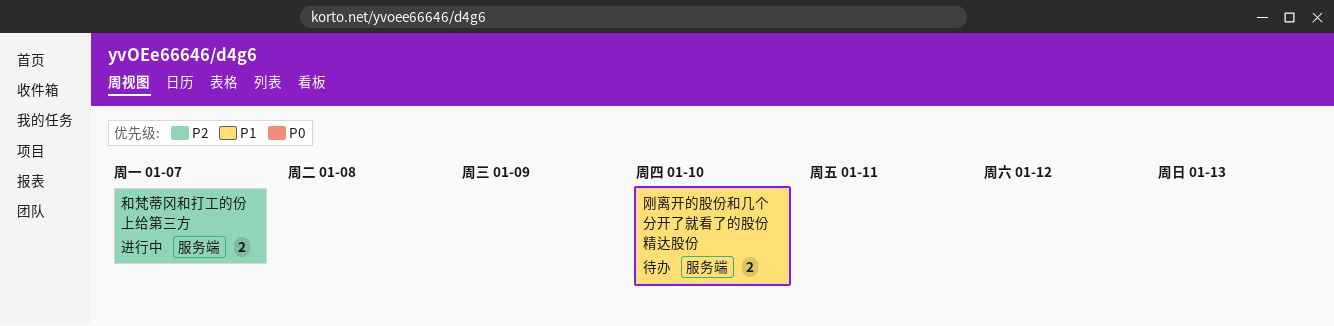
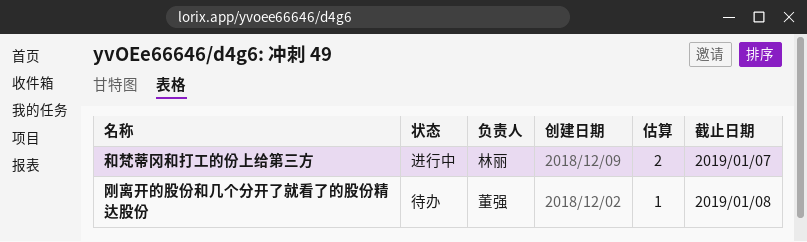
刚离开的股份和几个分开了就看了的股份精达股份, estimate: 2 -> 1
刚离开的股份和几个分开了就看了的股份精达股份, due: Jan 10 -> Jan 8

